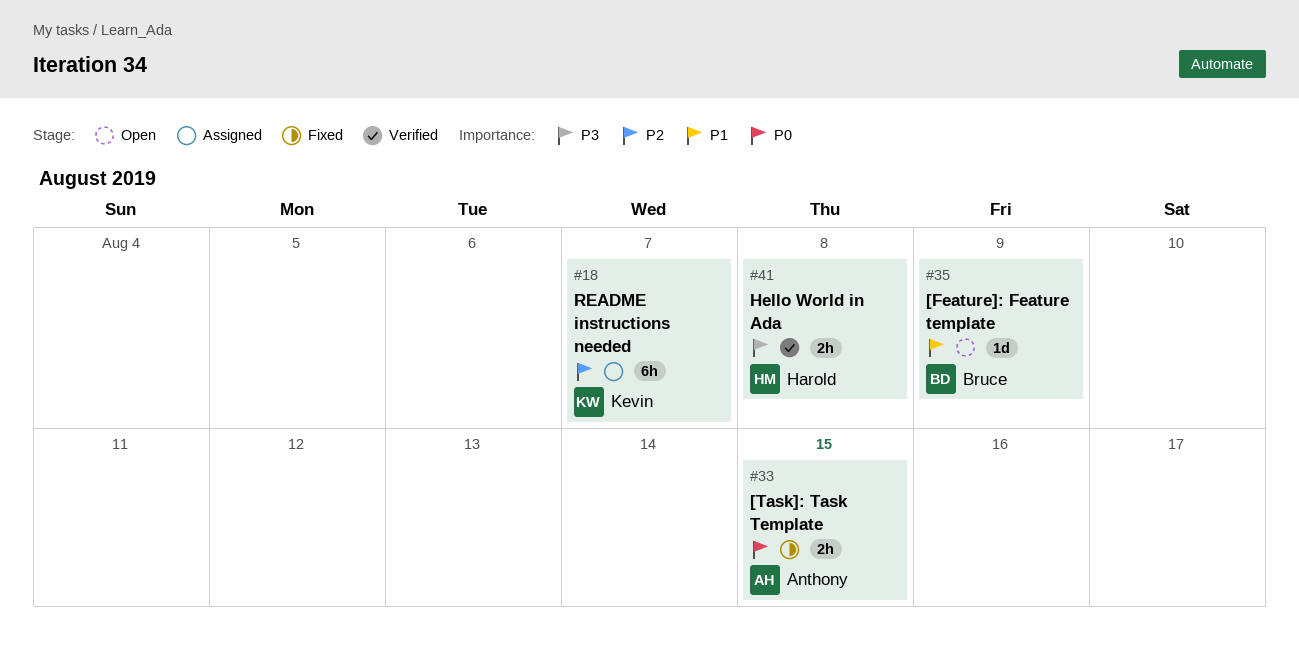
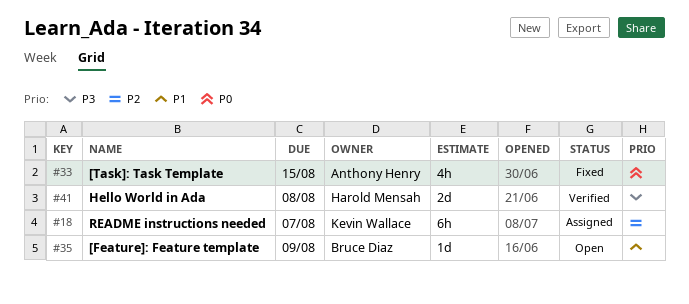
#33, estimate: 2h -> 4h
#41, estimate: 2h -> 2d

